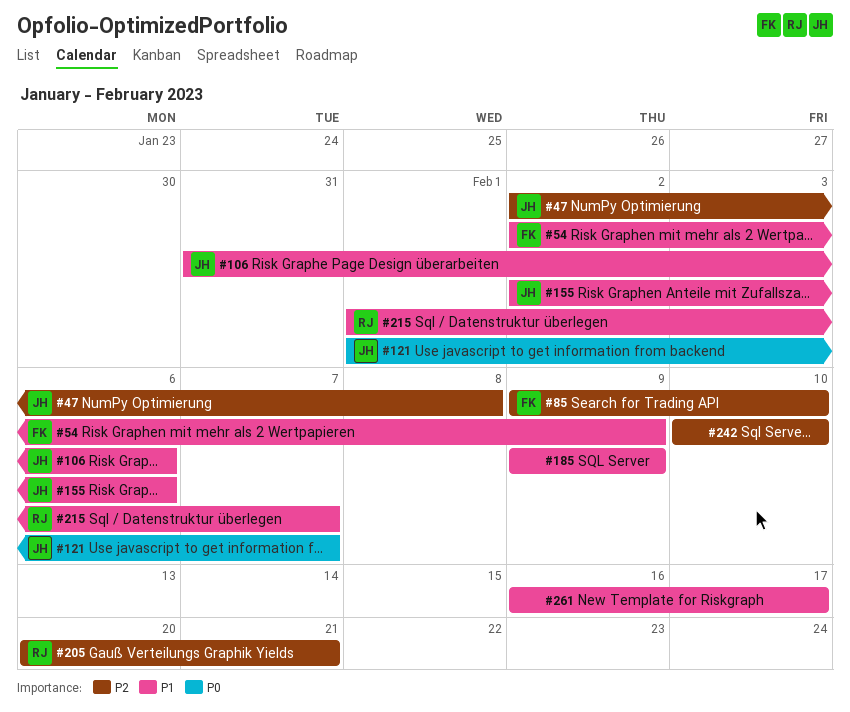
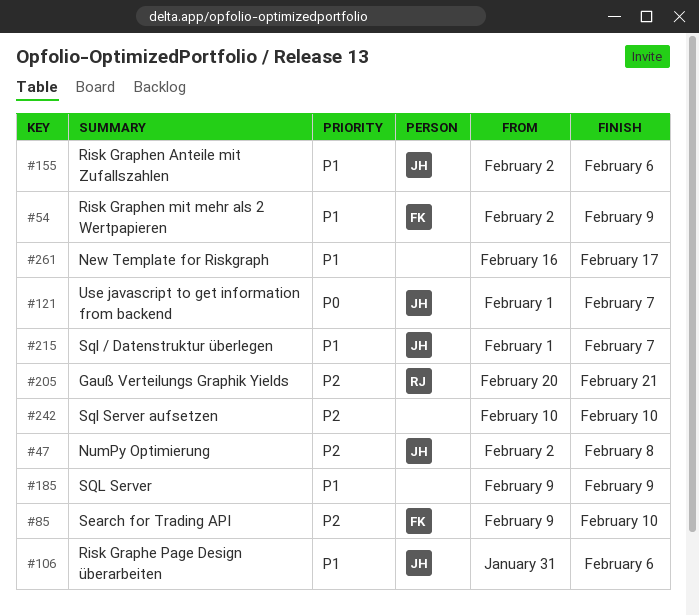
#215, owner: RJ -> JH

